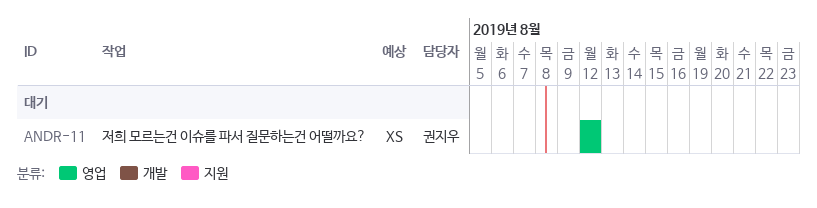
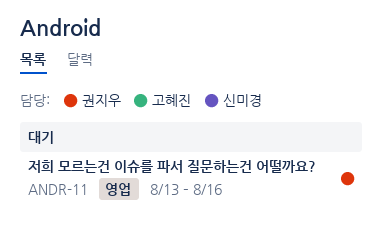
ANDR-11, start: Aug 12 -> Aug 13
ANDR-11, due: Aug 12 -> Aug 16

